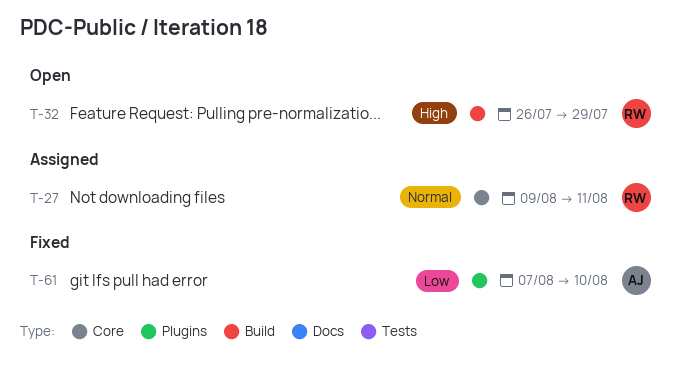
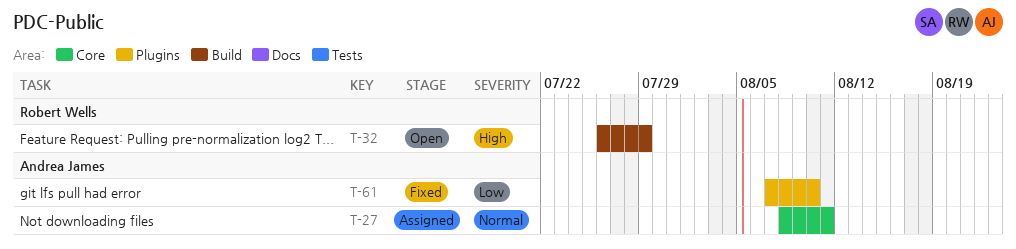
T-27, owner: Robert Wells -> Andrea James
T-27, start: Aug 9 -> Aug 8

